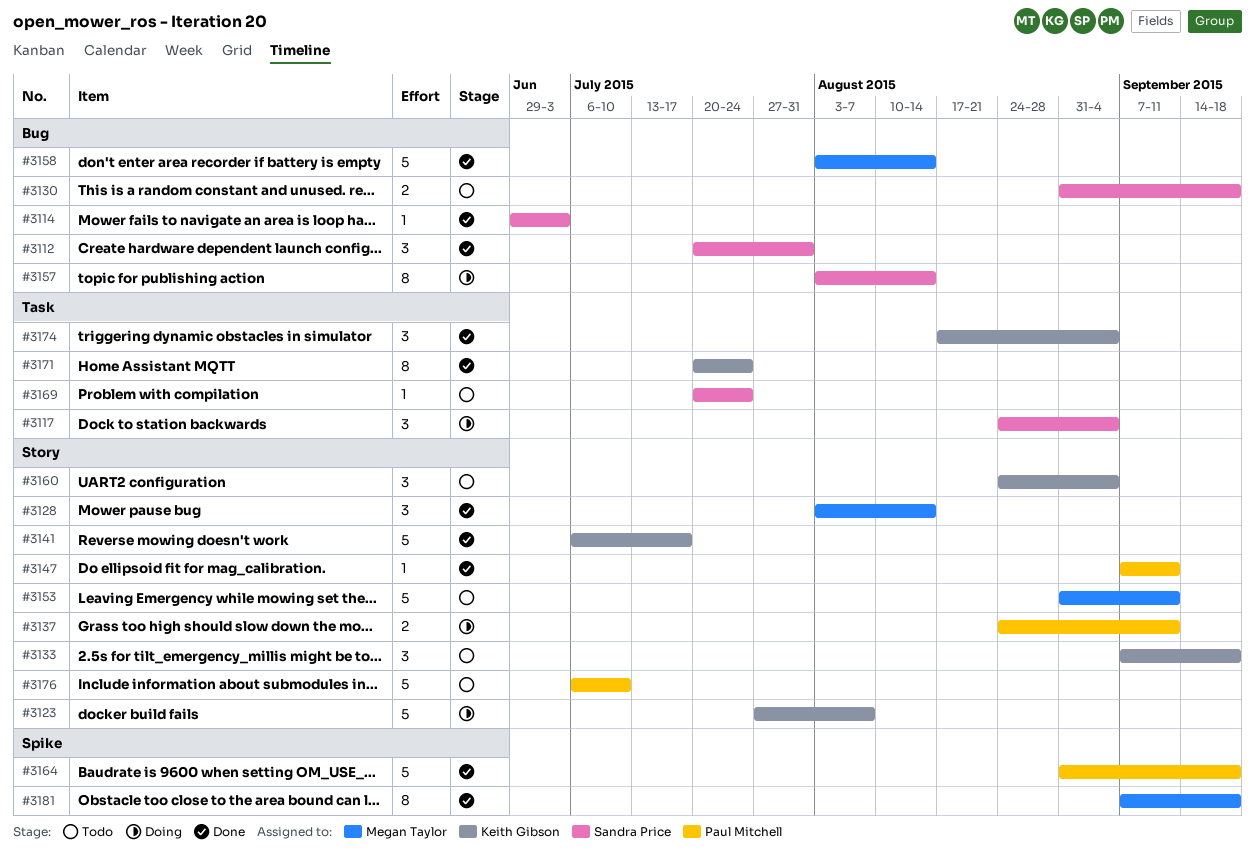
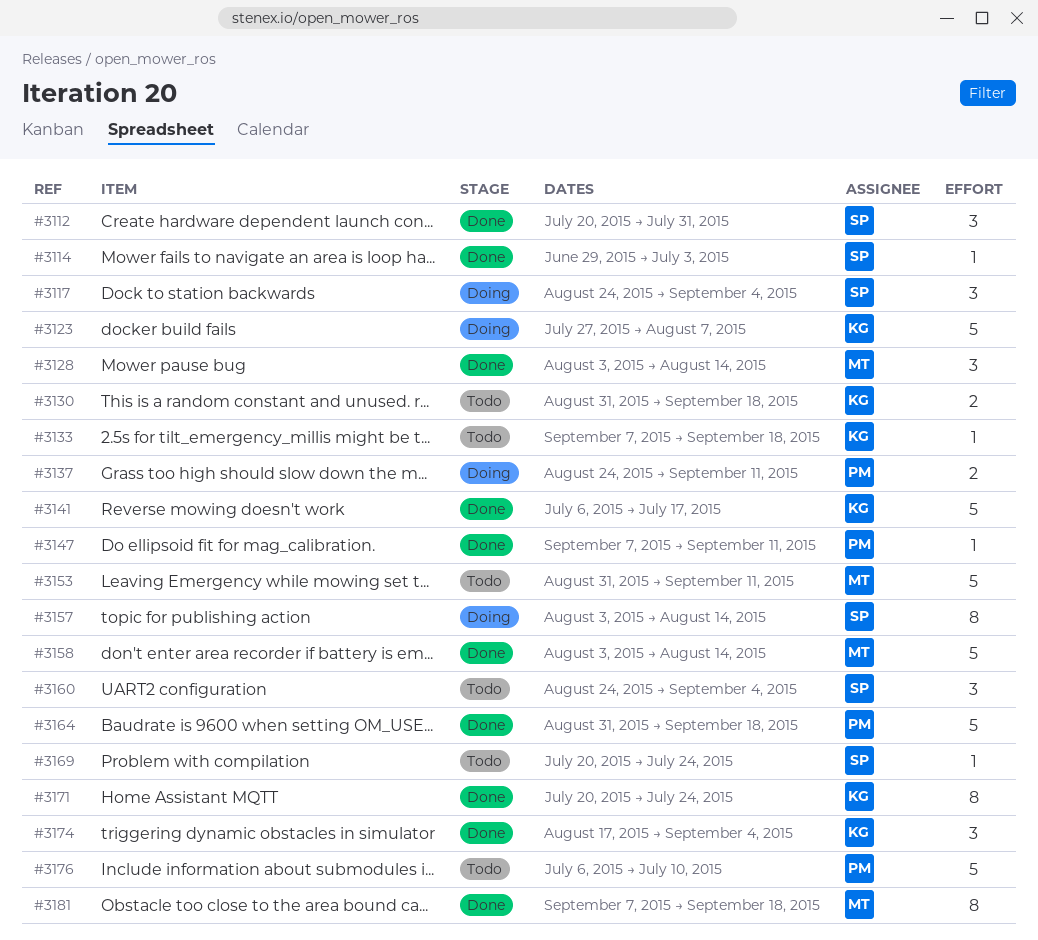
#3130, owner: Sandra Price -> Keith Gibson
#3133, estimate: 3 -> 1
#3160, owner: Keith Gibson -> Sandra Price

